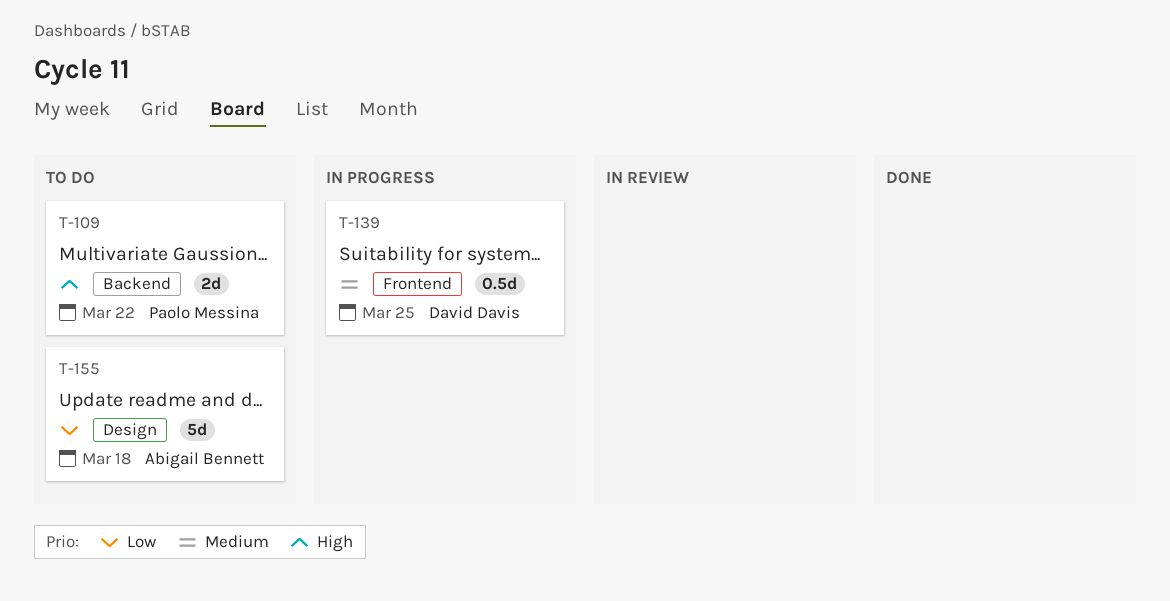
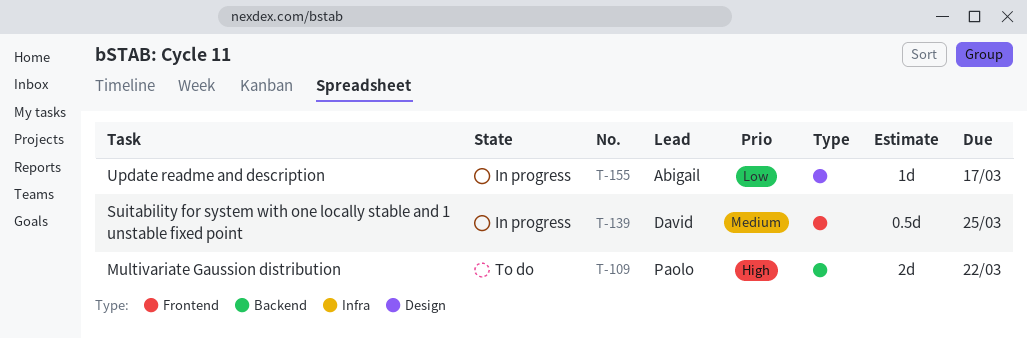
T-155, status: To do -> In progress
T-155, estimate: 5d -> 1d
T-155, due: Mar 18 -> Mar 17

